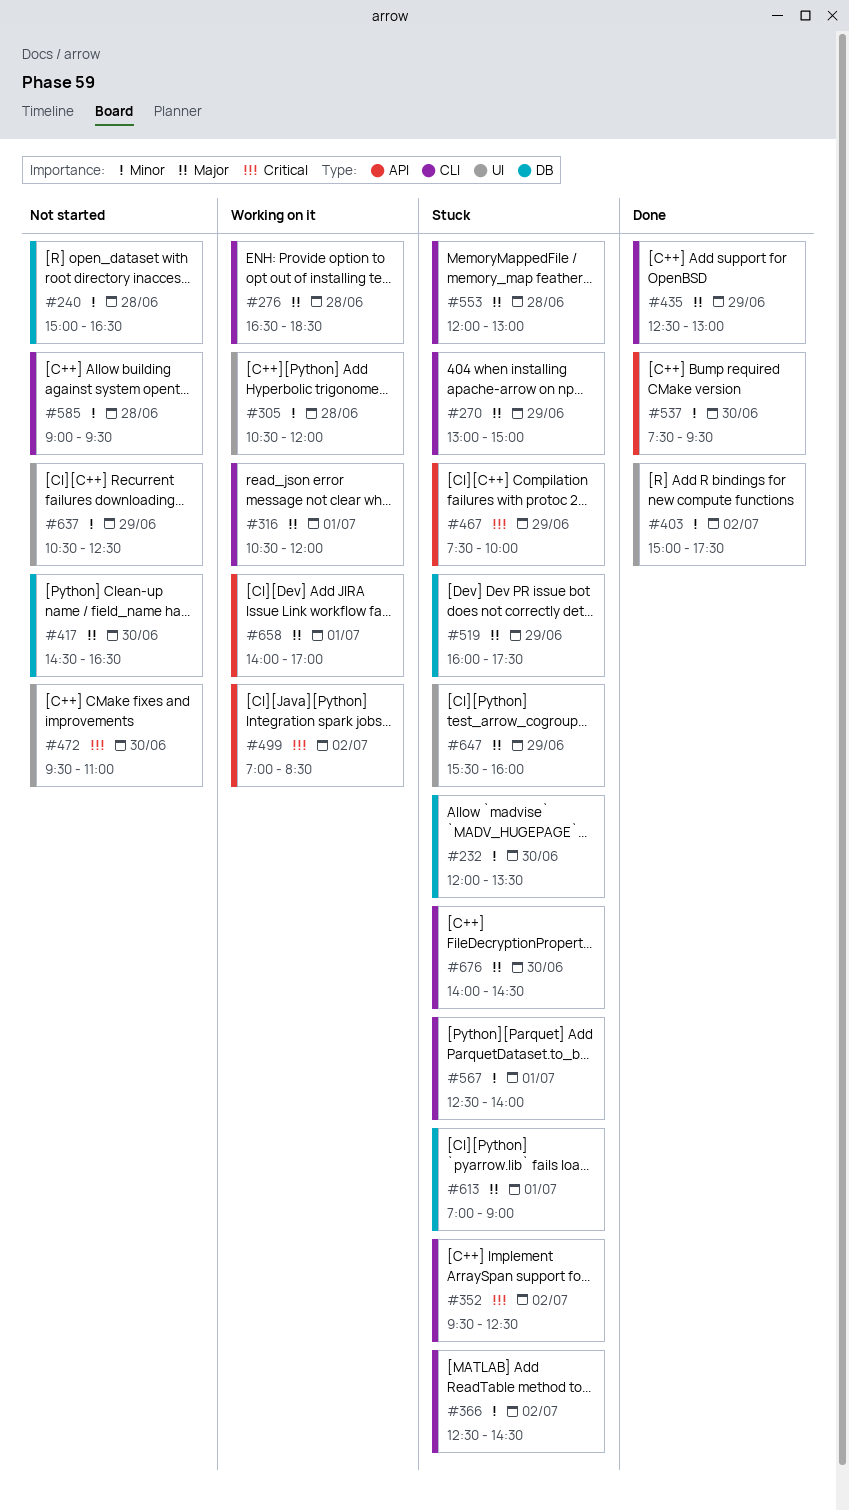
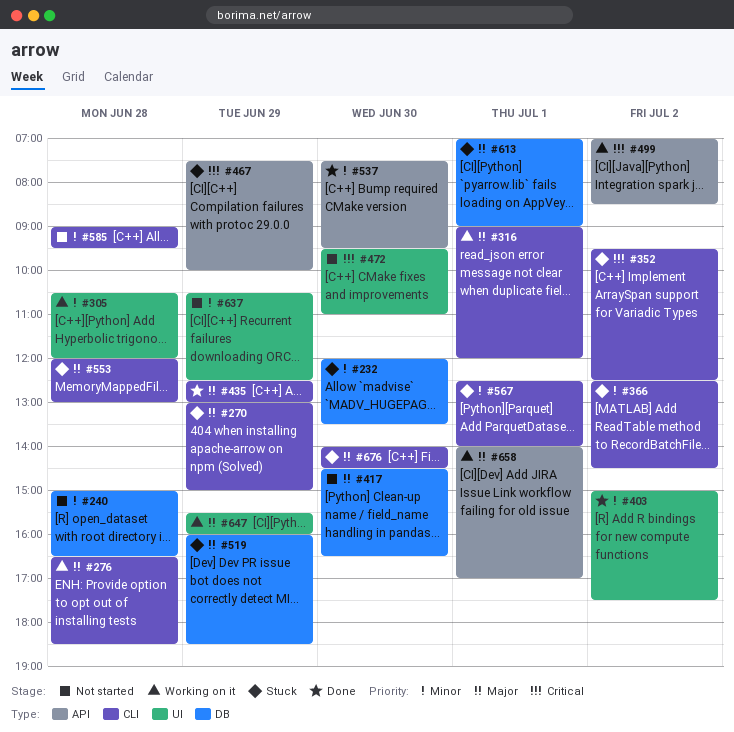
#316, begins: 10:30 -> 09:00
#519, ends: 17:30 -> 18:30
#647, status: Stuck -> Working on it

